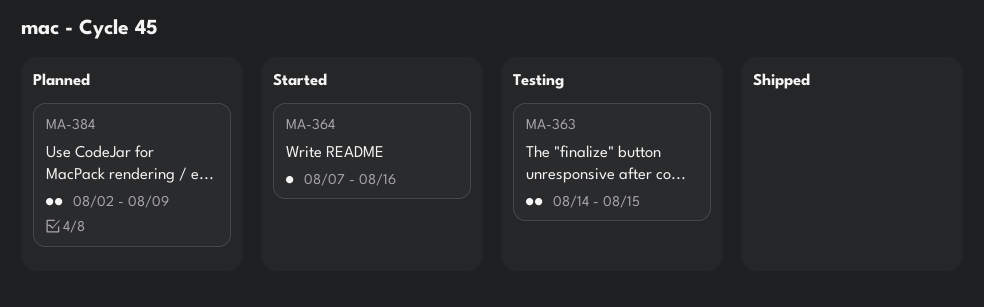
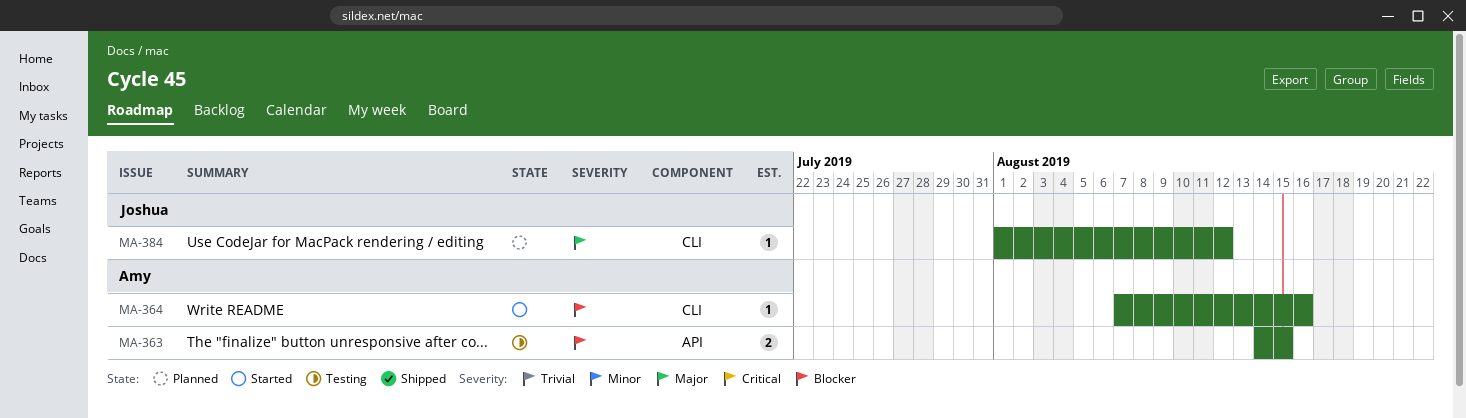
MA-384, estimate: 2 -> 1
MA-384, start: Aug 2 -> Aug 1
MA-384, due: Aug 9 -> Aug 12

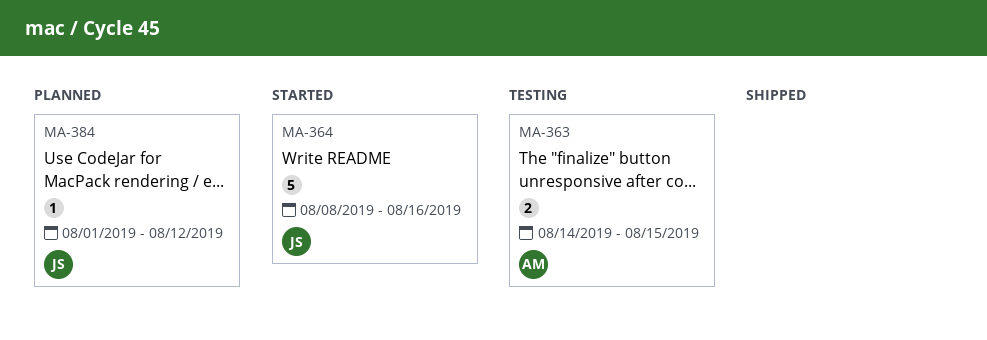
MA-364, owner: Amy -> Joshua
MA-364, estimate: 1 -> 5
MA-364, start: Aug 7 -> Aug 8

